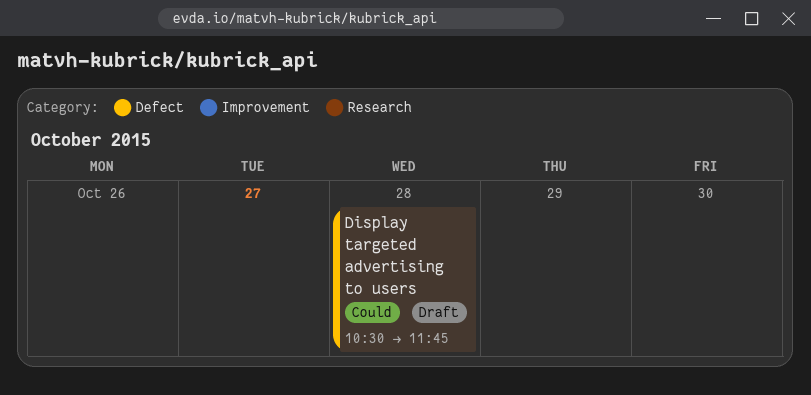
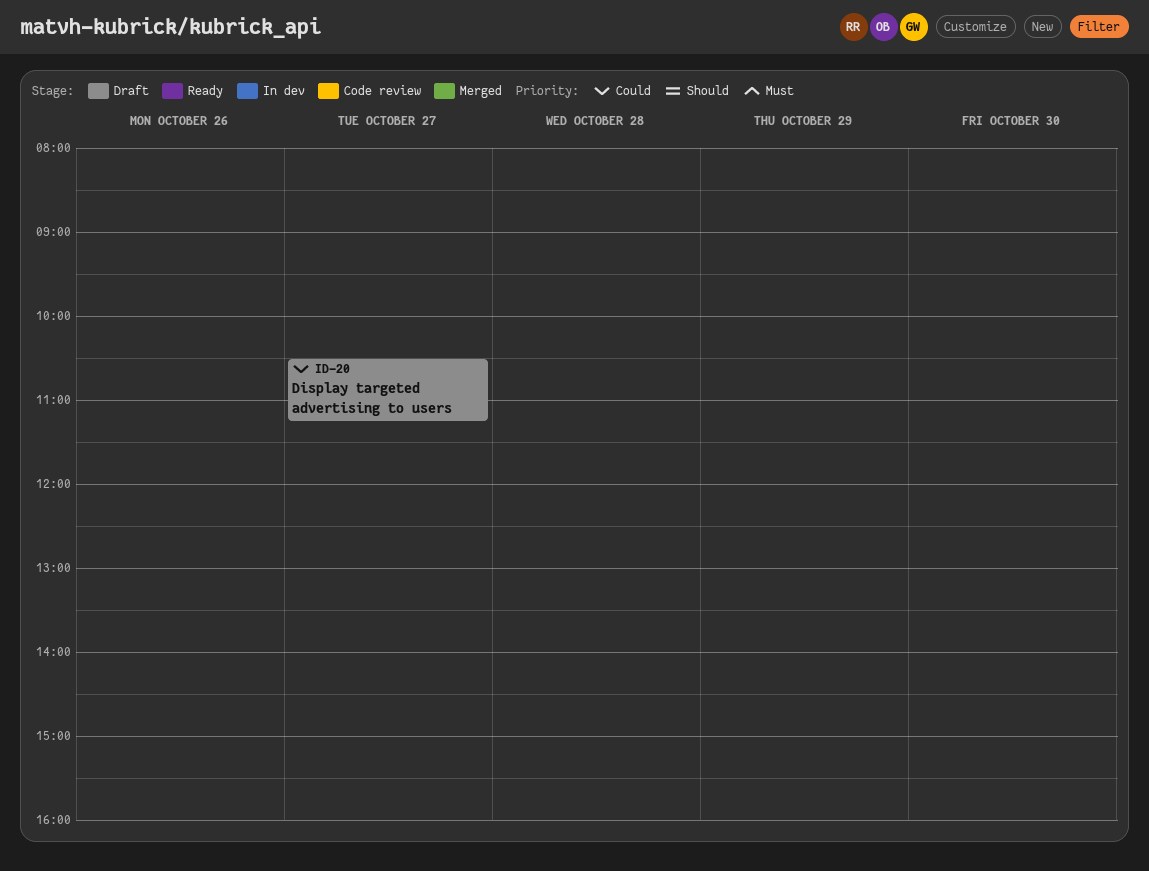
Display targeted advertising to users, day: Oct 28 -> Oct 27
Display targeted advertising to users, ends: 11:45 -> 11:15

